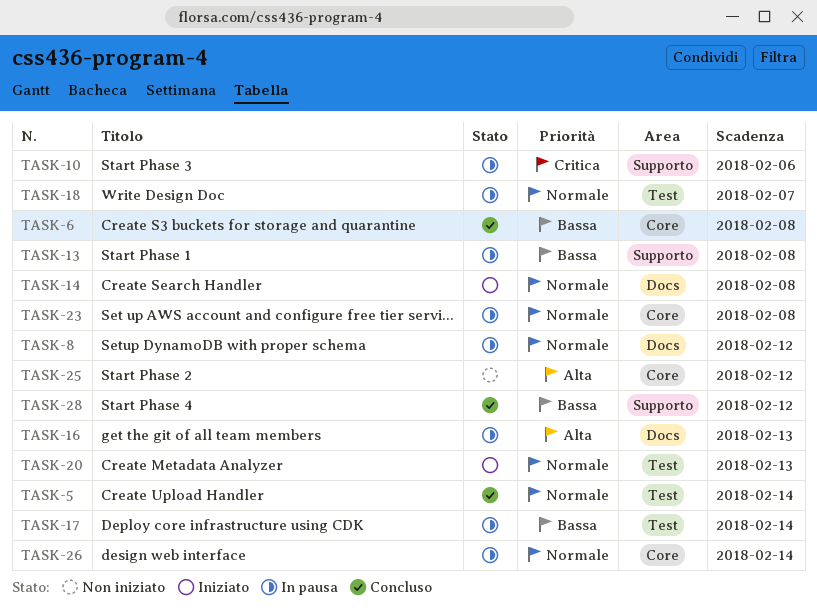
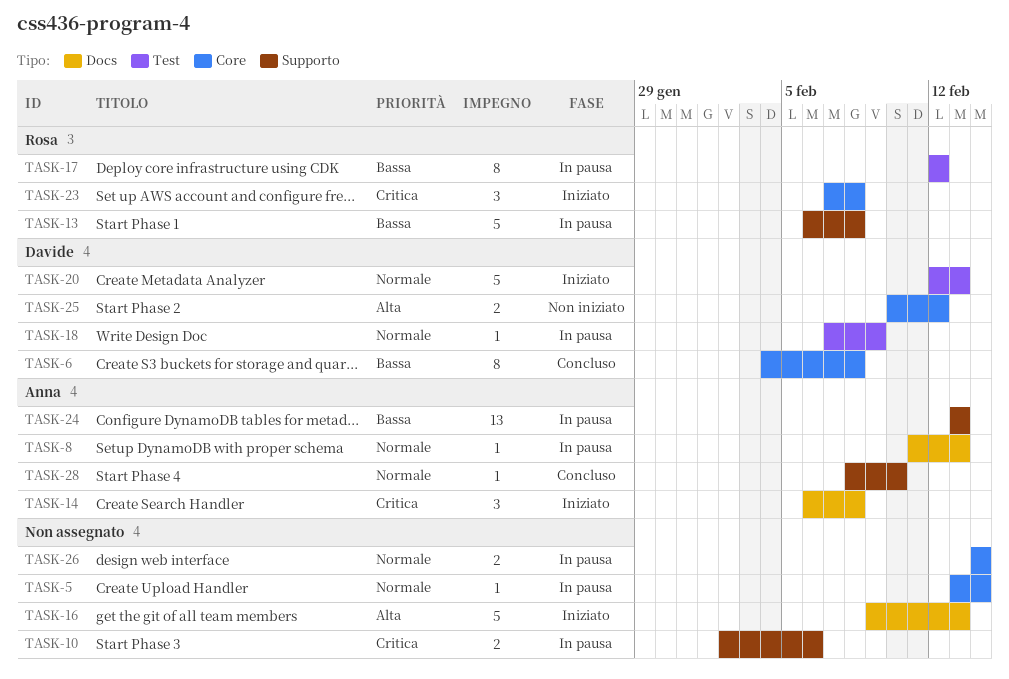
TASK-5, status: Concluso -> In pausa
TASK-5, label: Test -> Core
TASK-8, due: Feb 12 -> Feb 13
TASK-14, priority: Normale -> Critica
TASK-16, status: In pausa -> Iniziato
TASK-17, due: Feb 14 -> Feb 12
TASK-18, due: Feb 7 -> Feb 9
TASK-23, status: In pausa -> Iniziato
TASK-23, priority: Normale -> Critica
TASK-24: none -> present
TASK-28, priority: Bassa -> Normale
TASK-28, due: Feb 12 -> Feb 10

